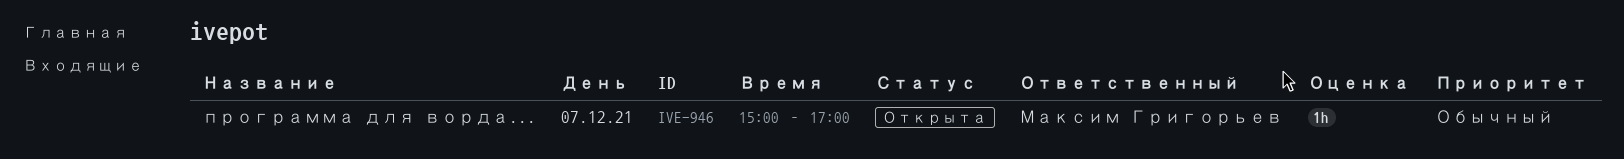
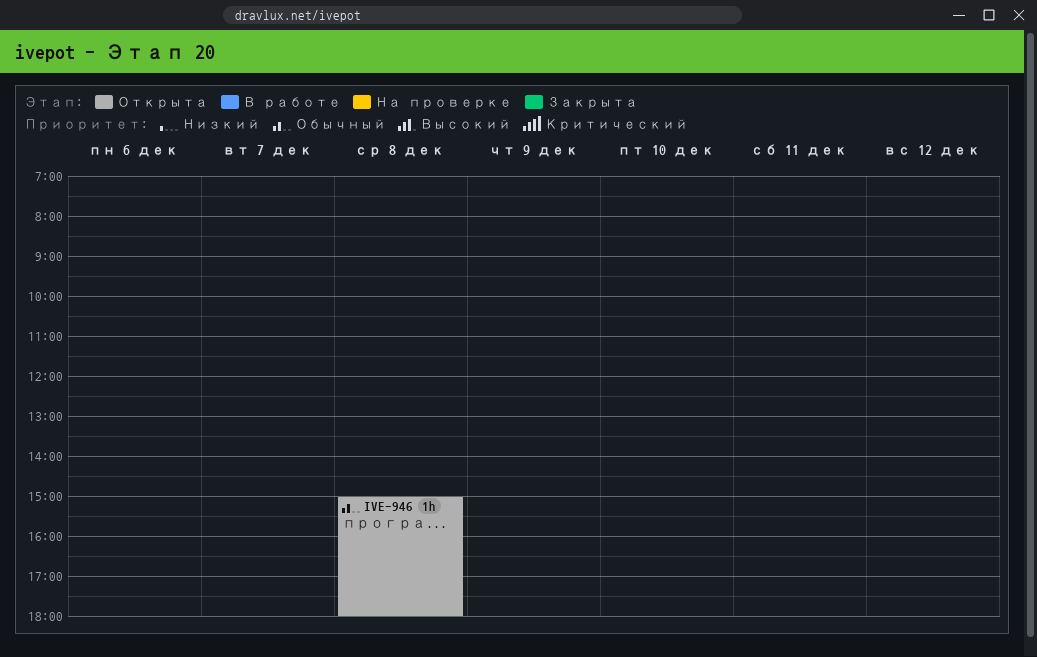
IVE-946, day: Dec 7 -> Dec 8
IVE-946, ends: 17:00 -> 18:00

